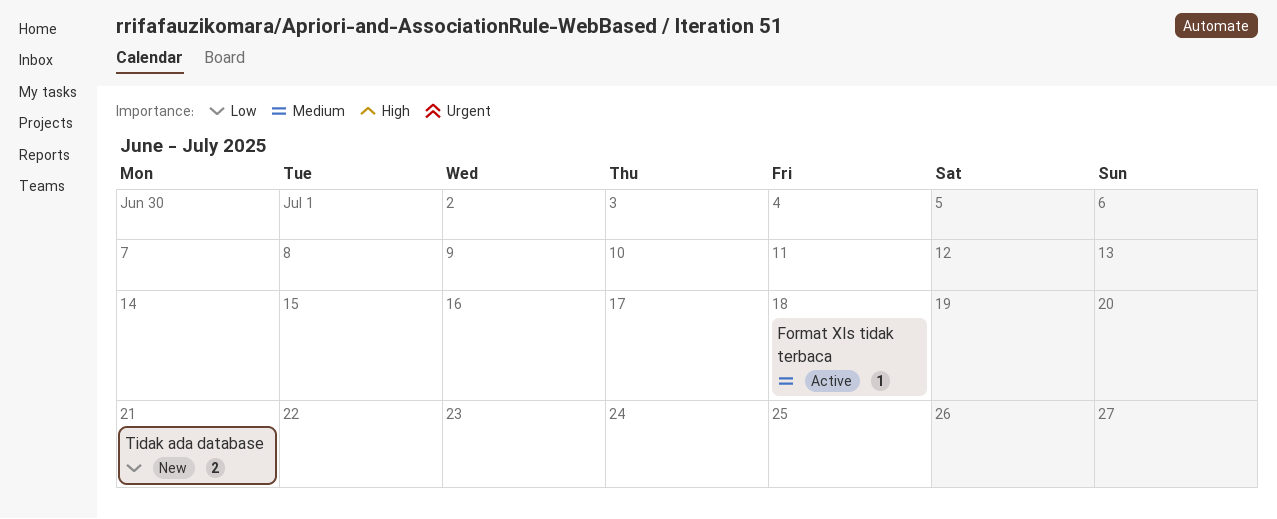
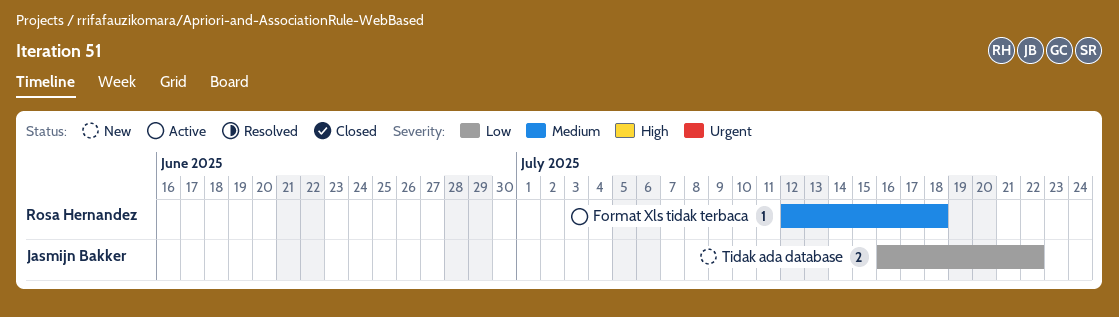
Tidak ada database, due: Jul 21 -> Jul 22

